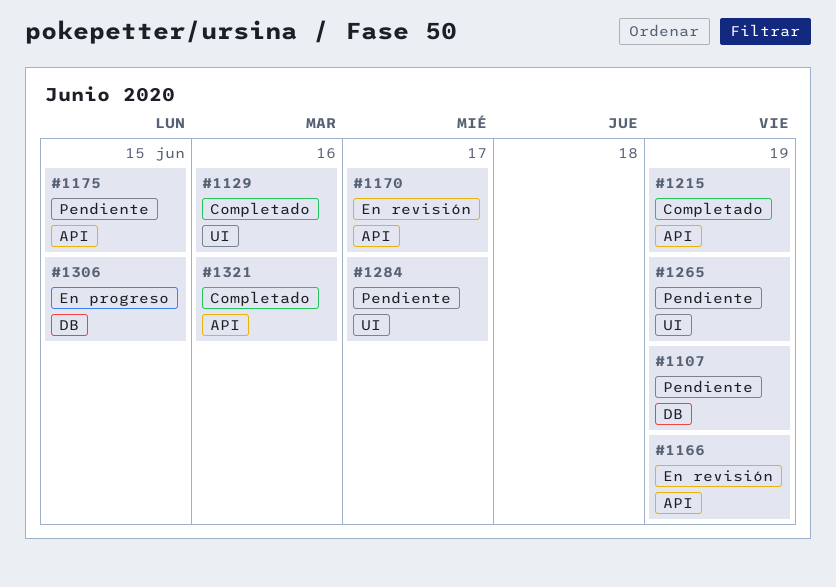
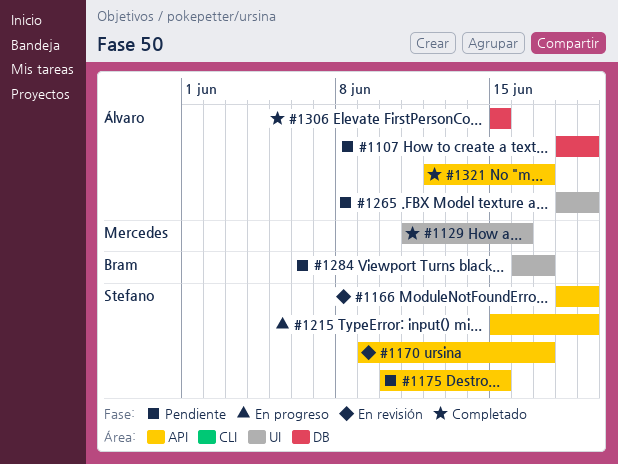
#1215, status: Completado -> En progreso
#1306, status: En progreso -> Completado
#1321, due: Jun 16 -> Jun 17

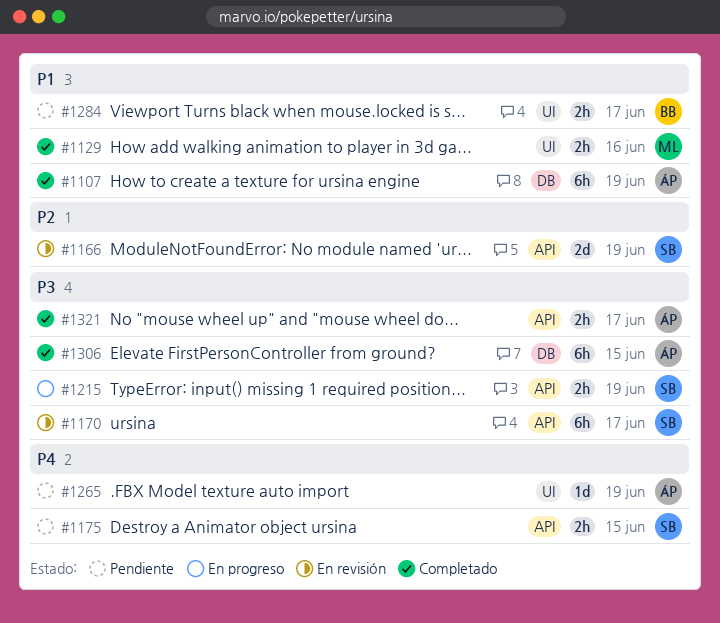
#1107, status: Pendiente -> Completado

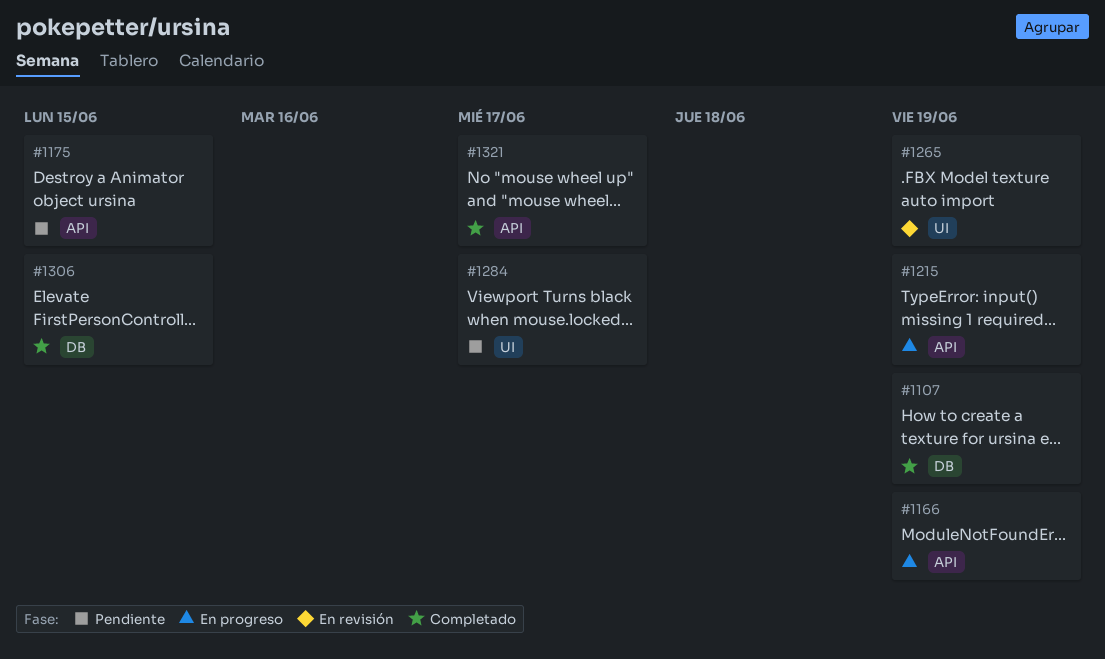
#1129: present -> none
#1166, status: En revisión -> En progreso
#1170: present -> none
#1265, status: Pendiente -> En revisión

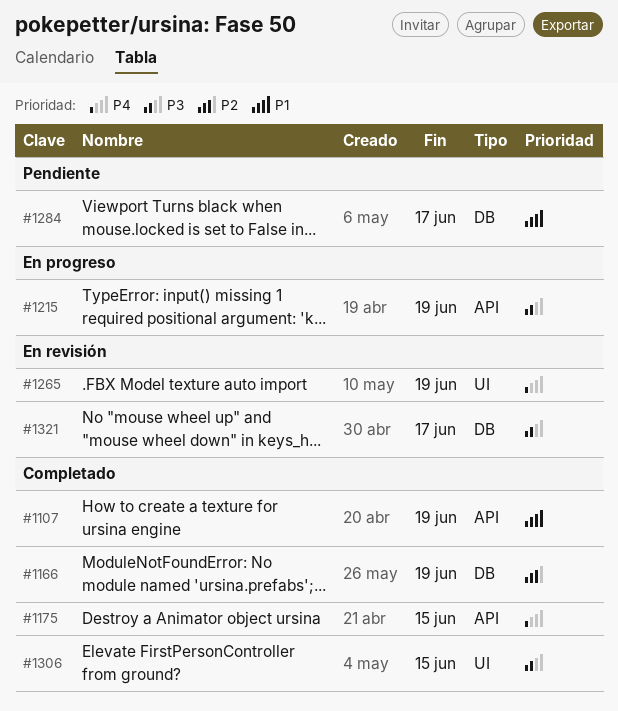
#1107, label: DB -> API
#1166, status: En progreso -> Completado
#1166, label: API -> DB
#1175, status: Pendiente -> Completado
#1284, label: UI -> DB
#1306, label: DB -> UI
#1321, status: Completado -> En revisión
#1321, label: API -> DB

